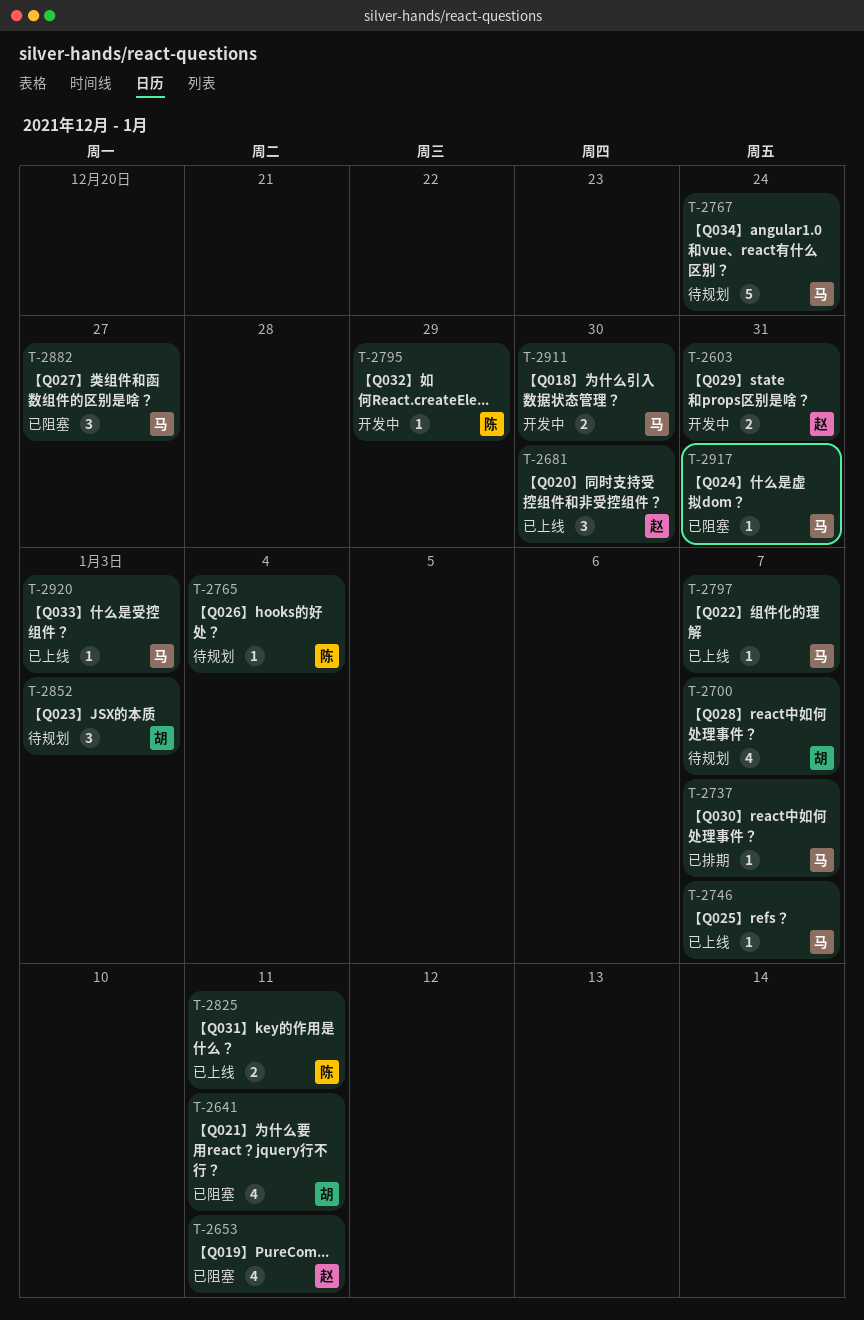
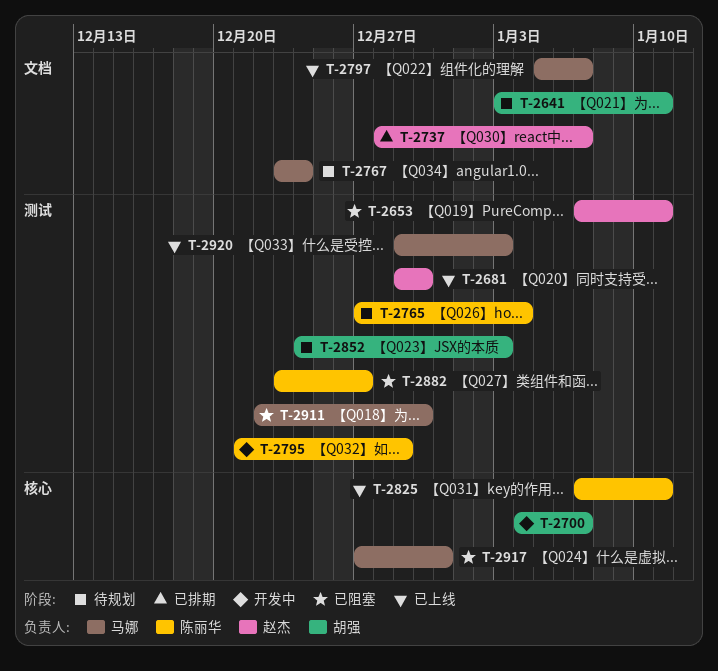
T-2603: present -> none
T-2641, status: 已阻塞 -> 待规划
T-2700, status: 待规划 -> 开发中
T-2737, owner: 马娜 -> 赵杰
T-2746: present -> none
T-2882, owner: 马娜 -> 陈丽华
T-2911, status: 开发中 -> 已阻塞

